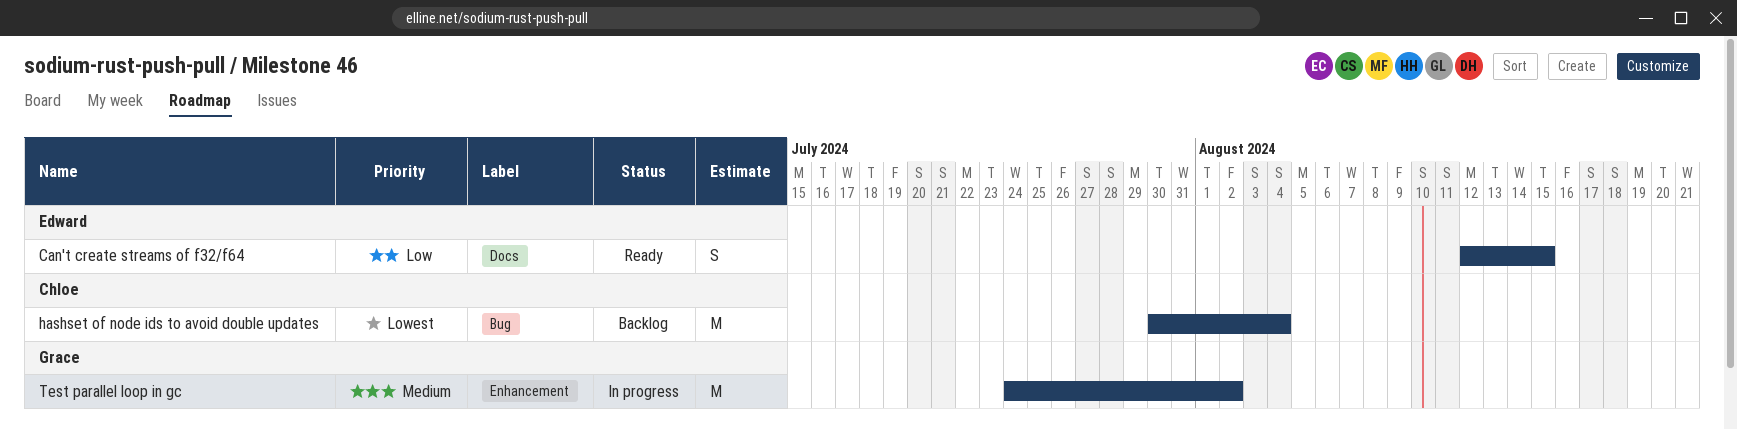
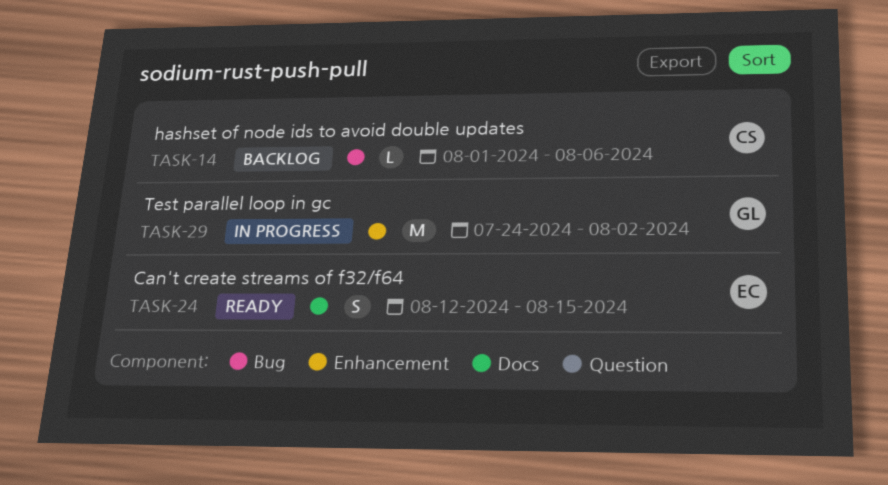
hashset of node ids to avoid double updates, estimate: M -> L
hashset of node ids to avoid double updates, start: Jul 30 -> Aug 1
hashset of node ids to avoid double updates, due: Aug 4 -> Aug 6

